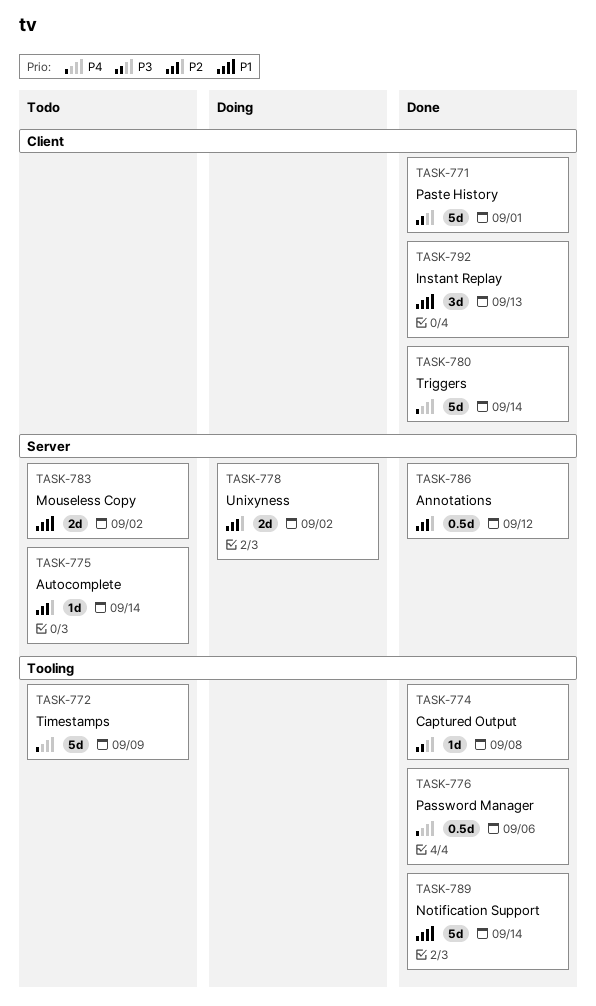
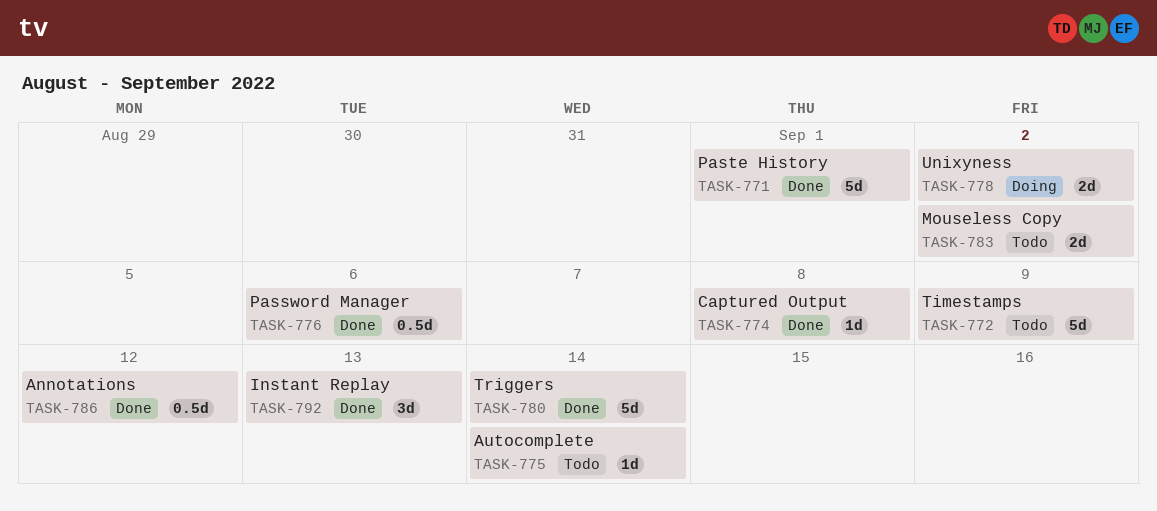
TASK-789: present -> none

